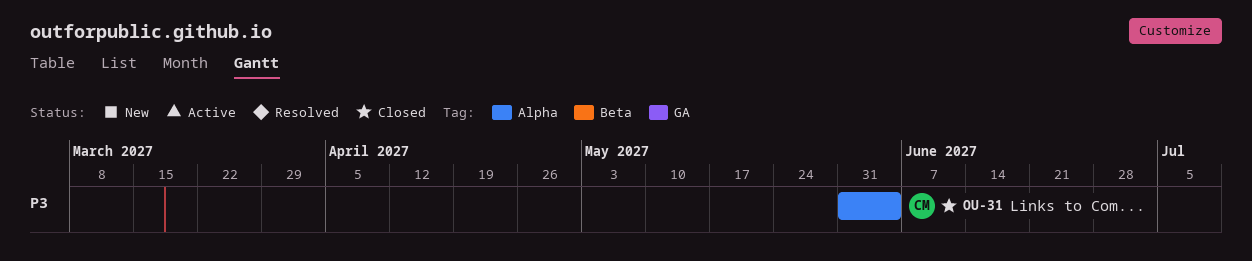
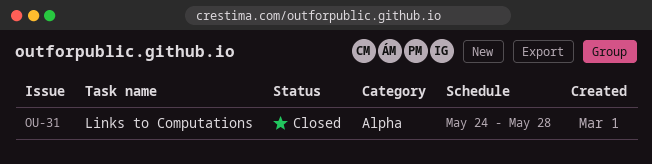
OU-31, start: May 31 -> May 24
OU-31, due: Jun 4 -> May 28

